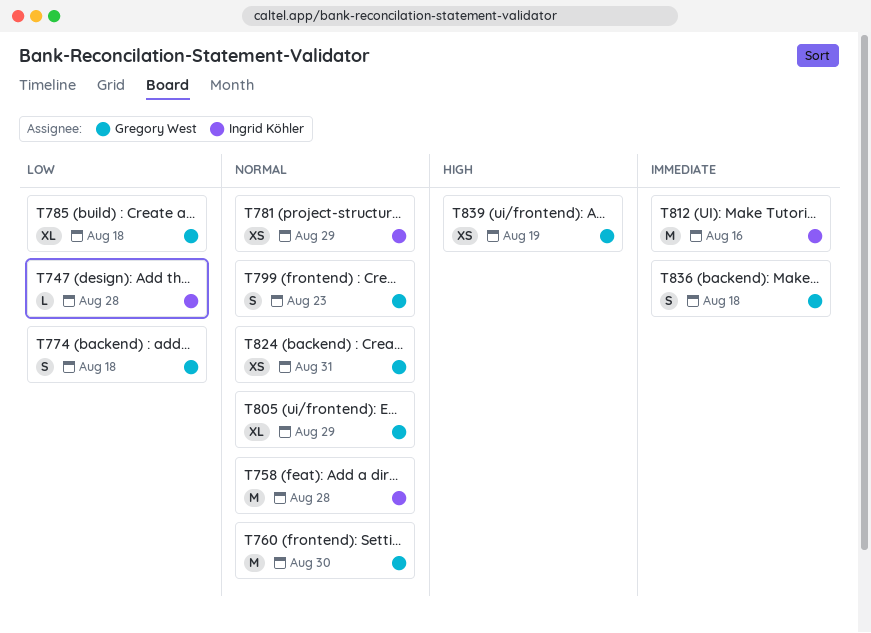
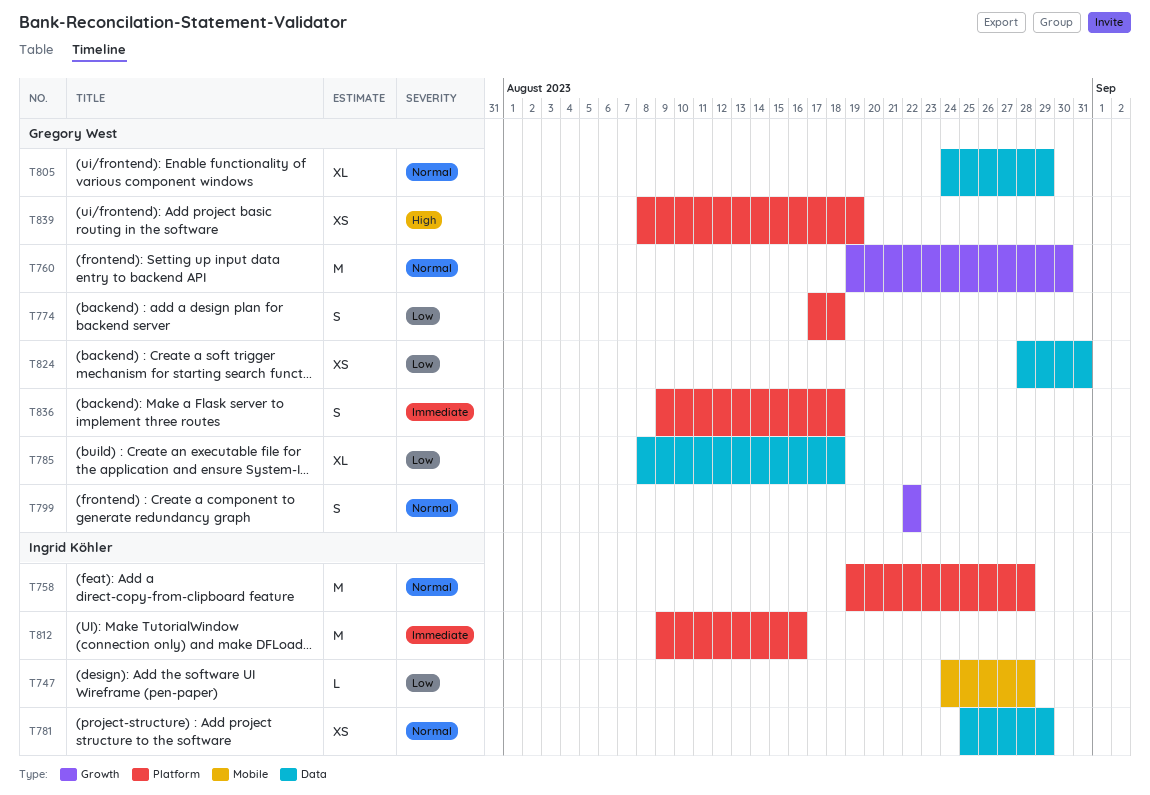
T799, due: Aug 23 -> Aug 22
T824, priority: Normal -> Low

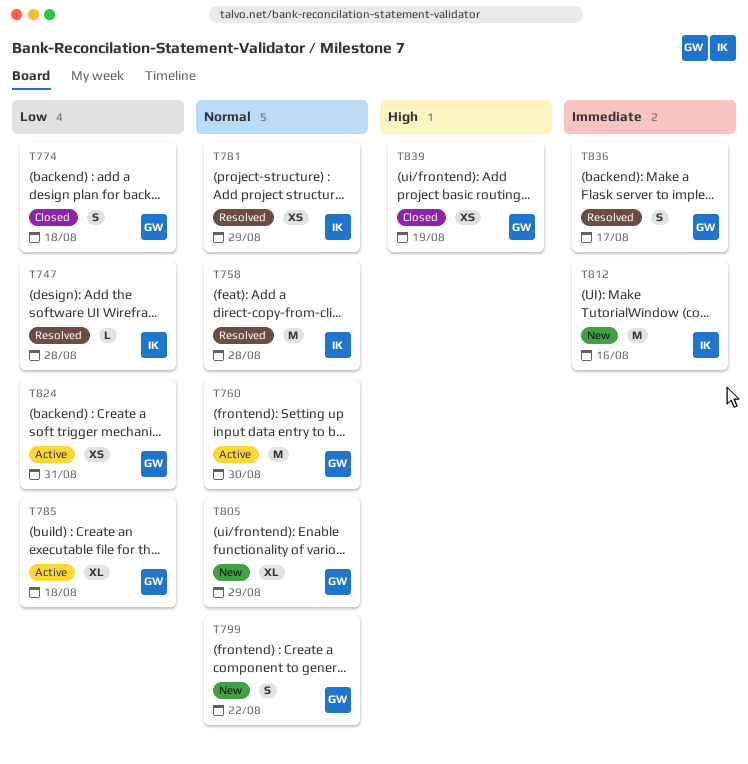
T836, due: Aug 18 -> Aug 17

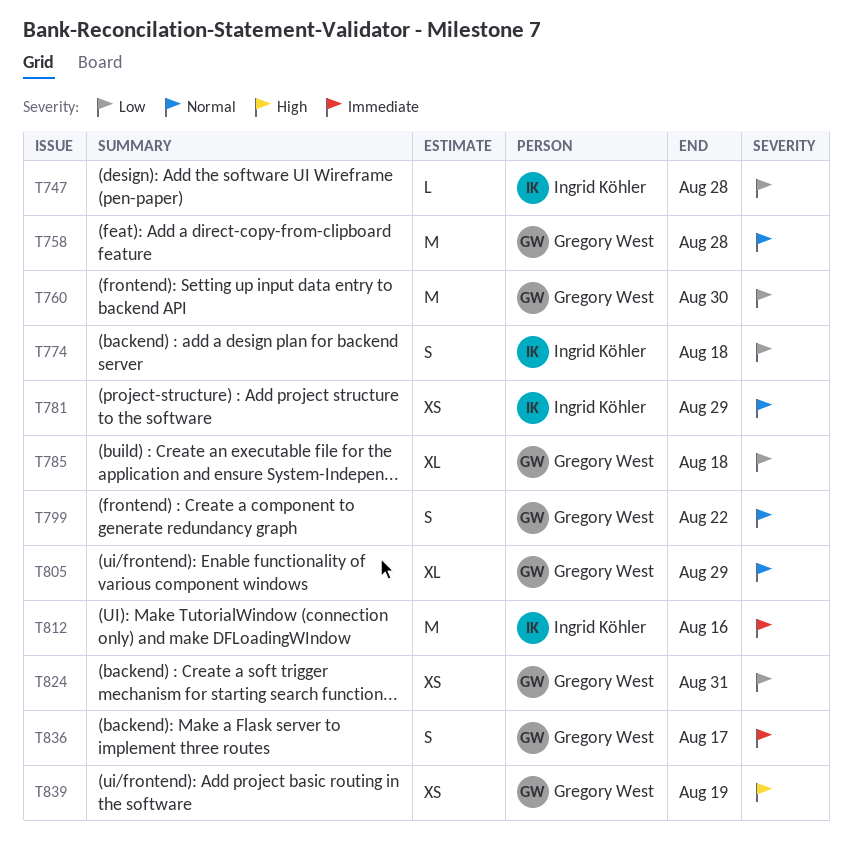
T758, owner: Ingrid Köhler -> Gregory West
T760, priority: Normal -> Low
T774, owner: Gregory West -> Ingrid Köhler

